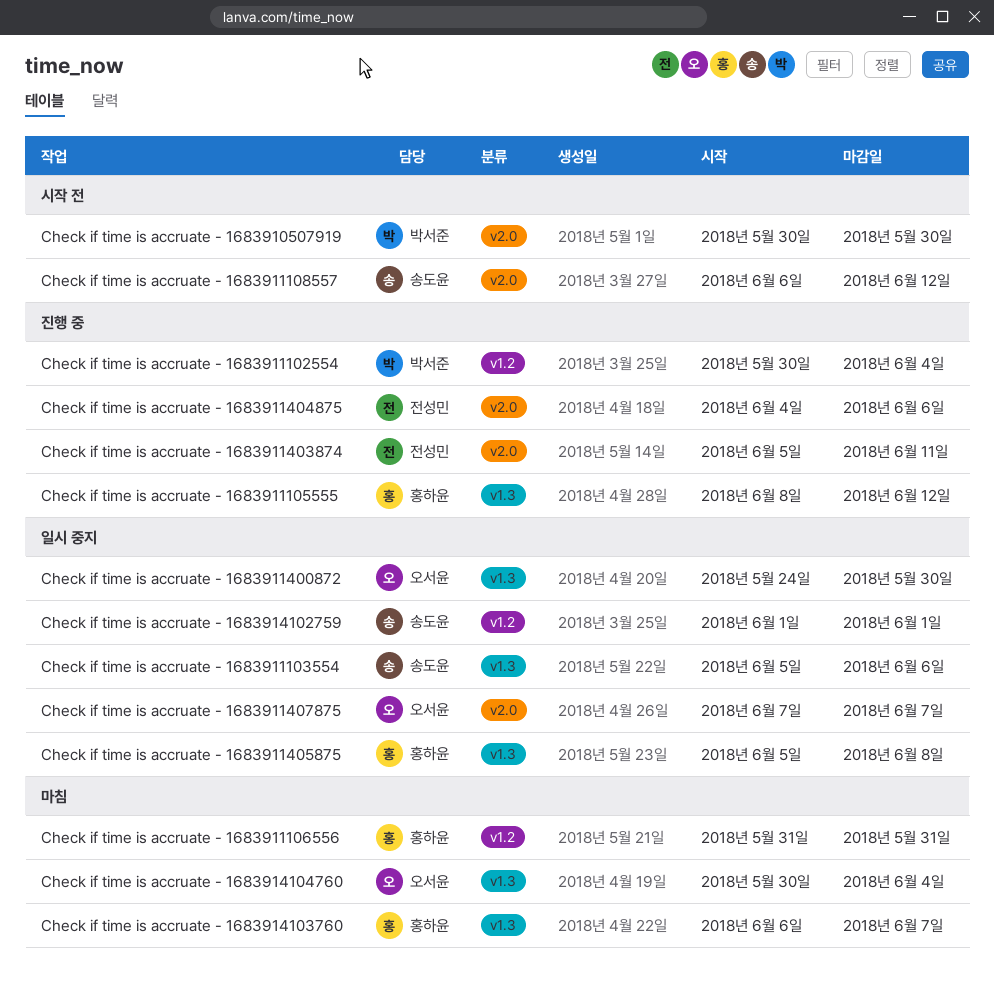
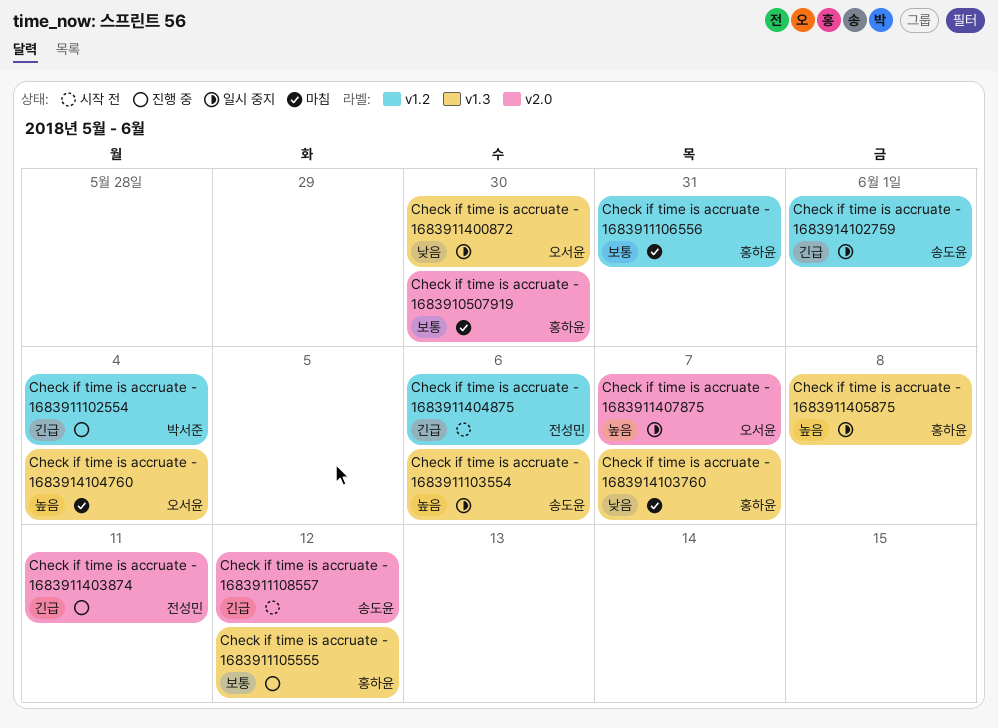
Check if time is accruate - 1683910507919, status: 시작 전 -> 마침
Check if time is accruate - 1683910507919, owner: 박서준 -> 홍하윤
Check if time is accruate - 1683911404875, status: 진행 중 -> 시작 전
Check if time is accruate - 1683911404875, label: v2.0 -> v1.2

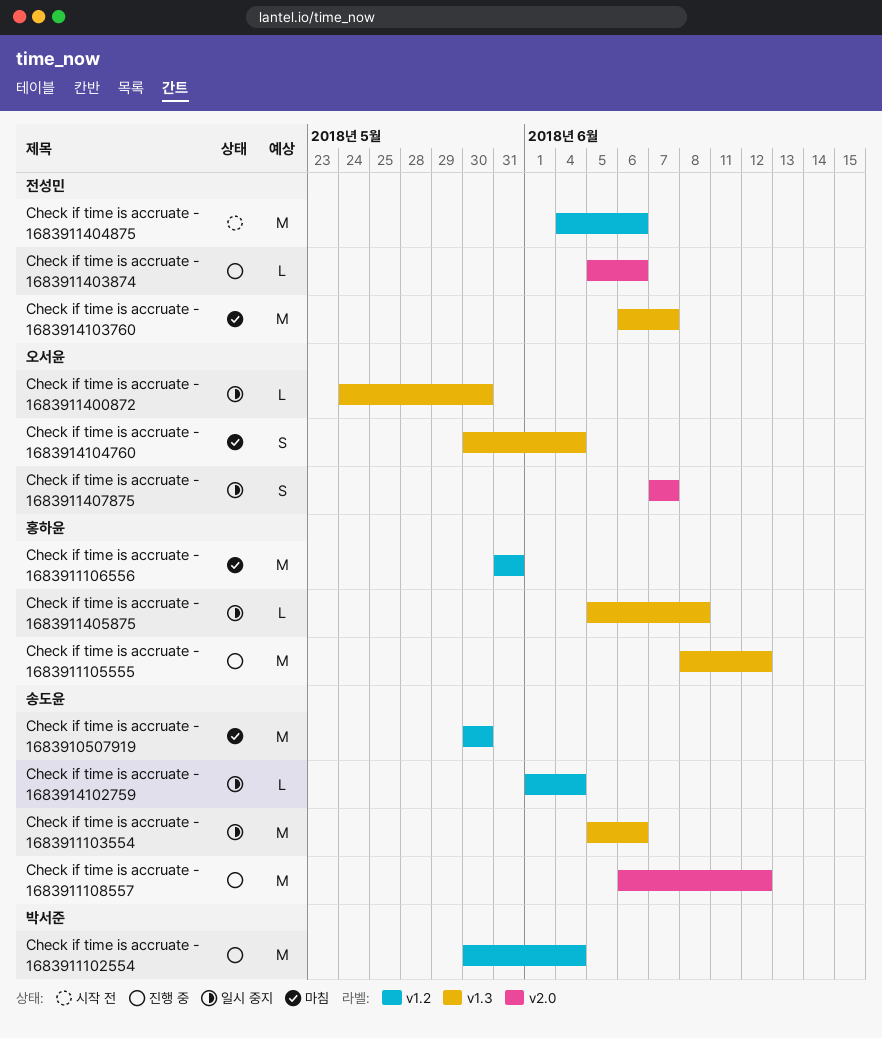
Check if time is accruate - 1683910507919, owner: 홍하윤 -> 송도윤
Check if time is accruate - 1683910507919, label: v2.0 -> v1.2
Check if time is accruate - 1683911108557, status: 시작 전 -> 진행 중
Check if time is accruate - 1683911403874, due: Jun 11 -> Jun 6
Check if time is accruate - 1683914102759, due: Jun 1 -> Jun 4
Check if time is accruate - 1683914103760, owner: 홍하윤 -> 전성민

